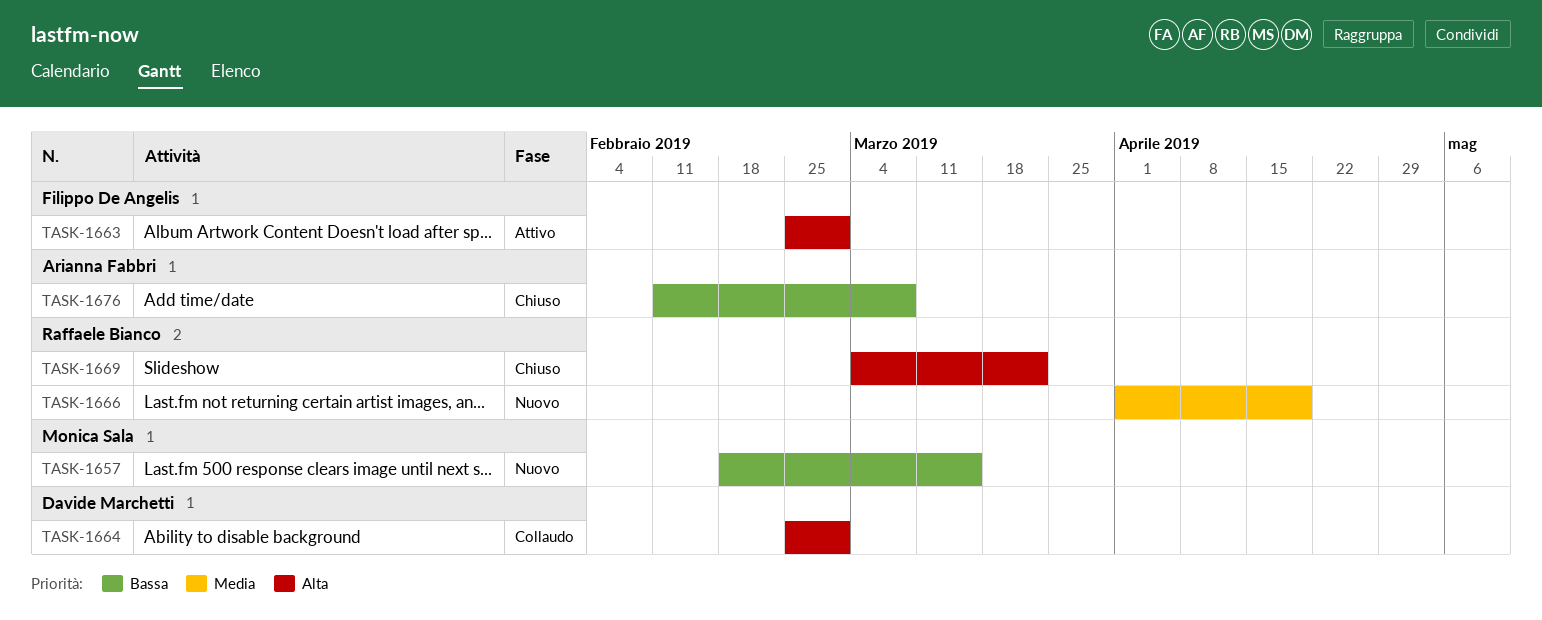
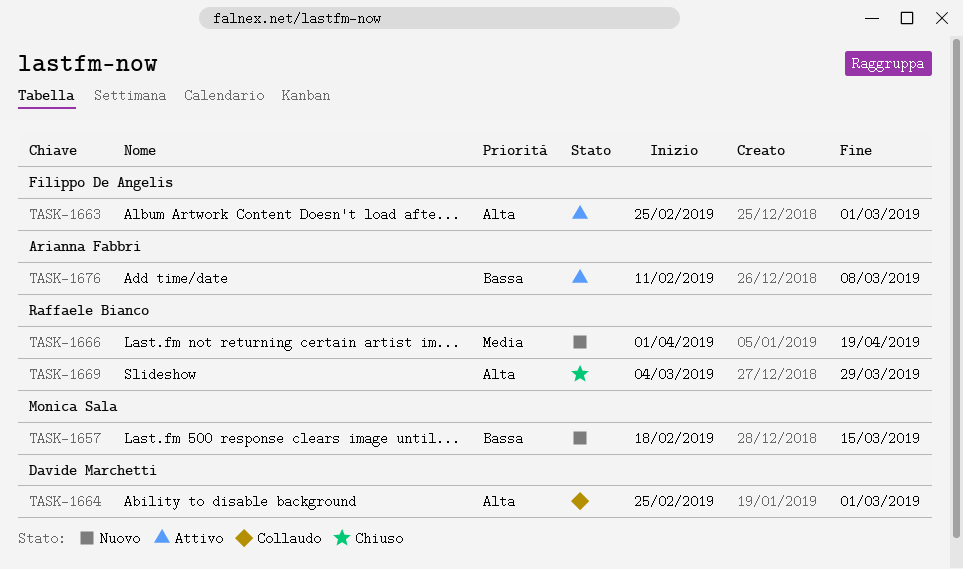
TASK-1669, due: Mar 22 -> Mar 29
TASK-1676, status: Chiuso -> Attivo

